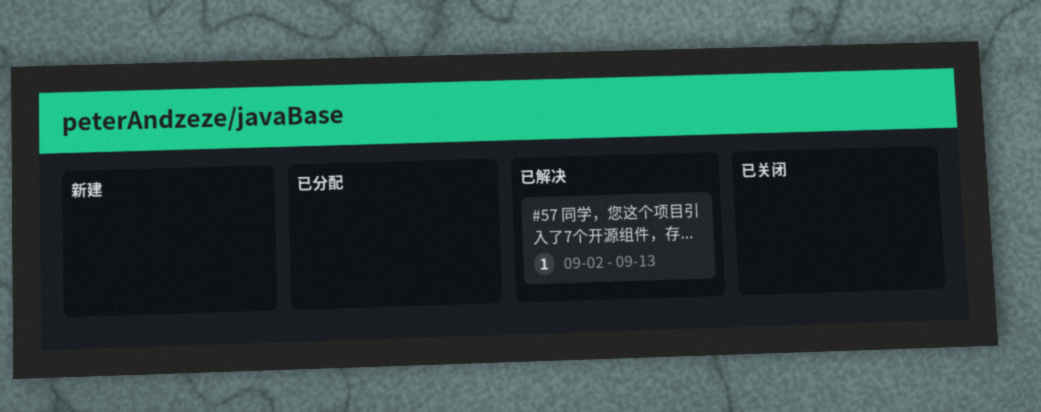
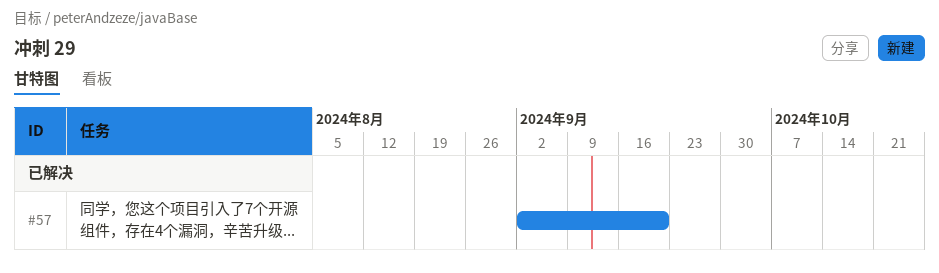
#57, due: Sep 13 -> Sep 20

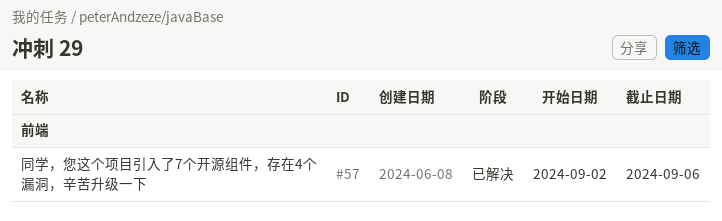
#57, due: Sep 20 -> Sep 6

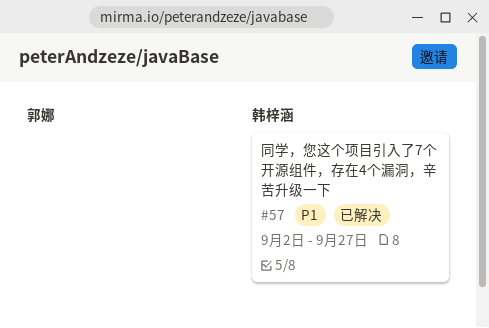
#57, due: Sep 6 -> Sep 27

